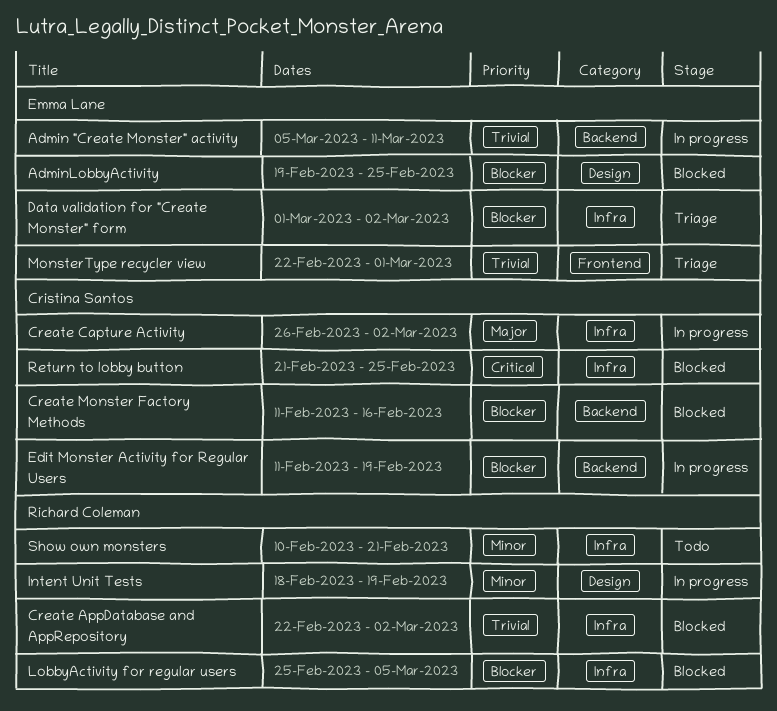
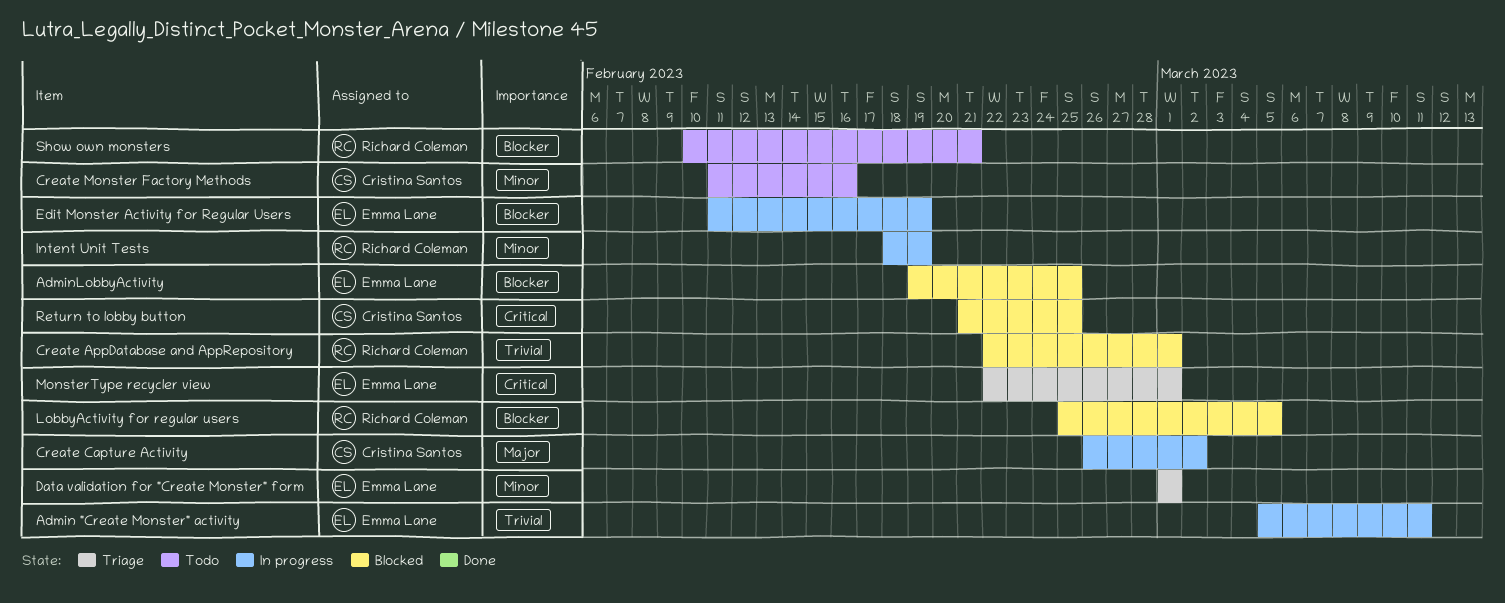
Create AppDatabase and AppRepository, due: Mar 2 -> Mar 1
Create Monster Factory Methods, status: Blocked -> Todo
Create Monster Factory Methods, priority: Blocker -> Minor
Data validation for "Create Monster" form, priority: Blocker -> Minor
Data validation for "Create Monster" form, due: Mar 2 -> Mar 1
Edit Monster Activity for Regular Users, owner: Cristina Santos -> Emma Lane
MonsterType recycler view, priority: Trivial -> Critical
Show own monsters, priority: Minor -> Blocker

